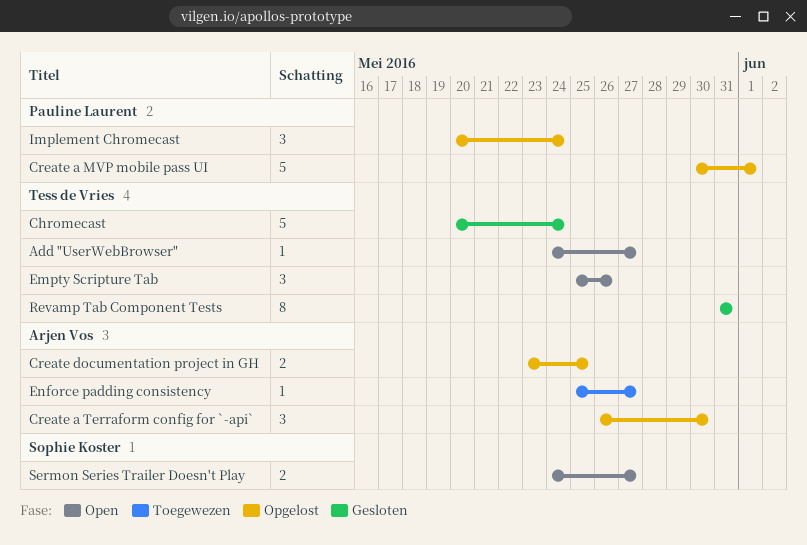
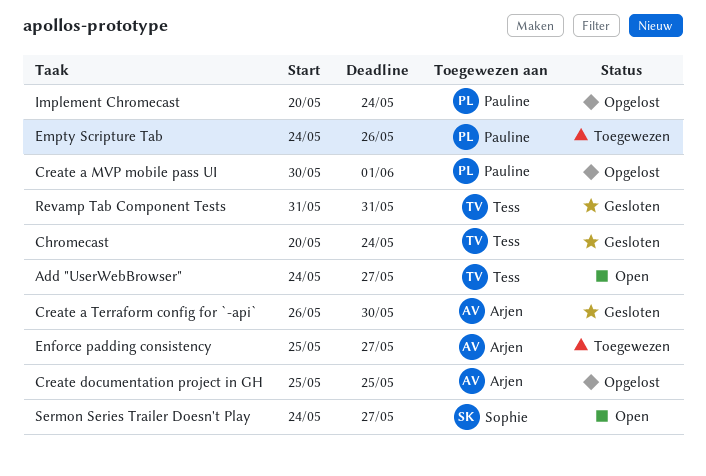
Create a Terraform config for `-api`, status: Opgelost -> Gesloten
Create documentation project in GH, start: May 23 -> May 25
Empty Scripture Tab, status: Open -> Toegewezen
Empty Scripture Tab, owner: Tess de Vries -> Pauline Laurent
Empty Scripture Tab, start: May 25 -> May 24

